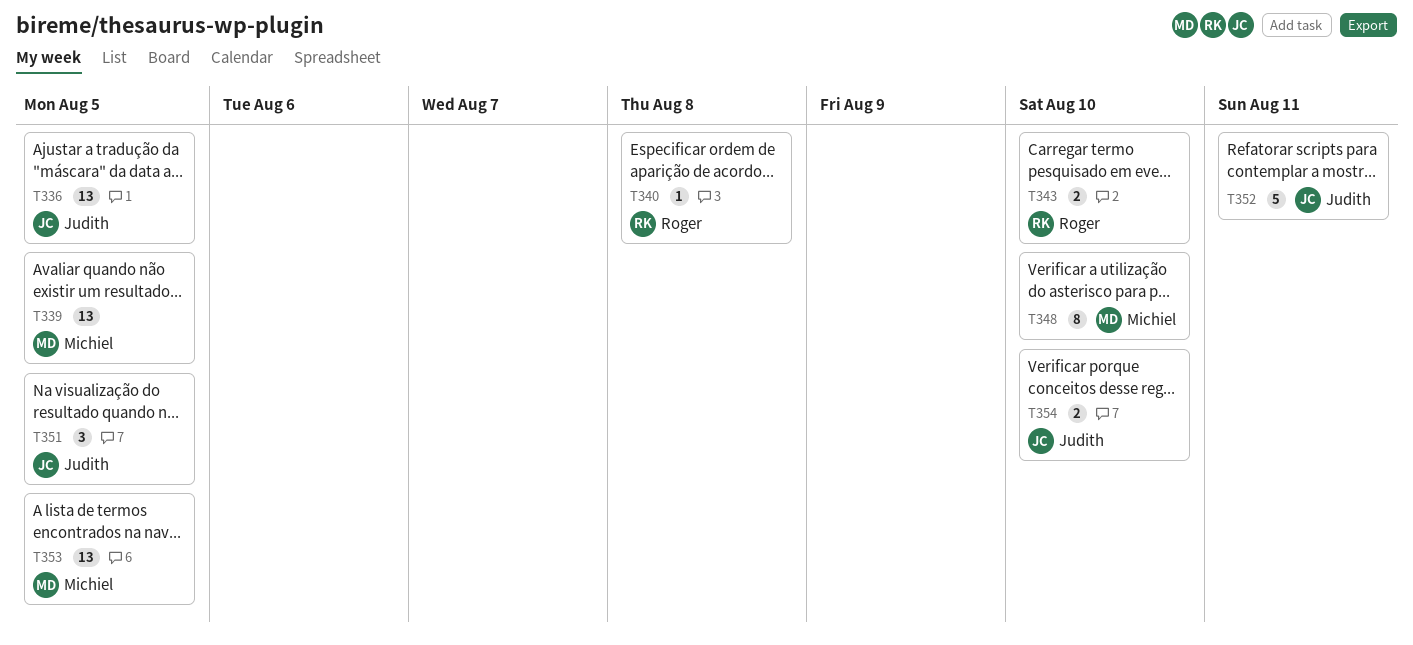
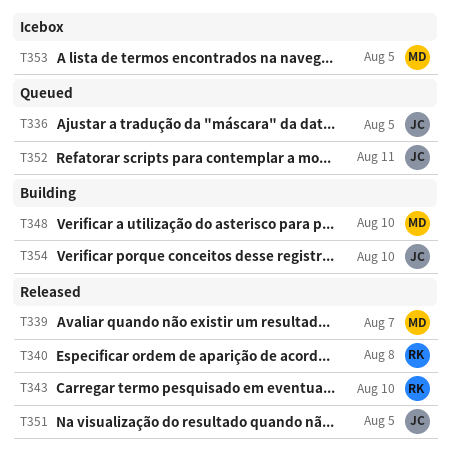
T339, due: Aug 5 -> Aug 7

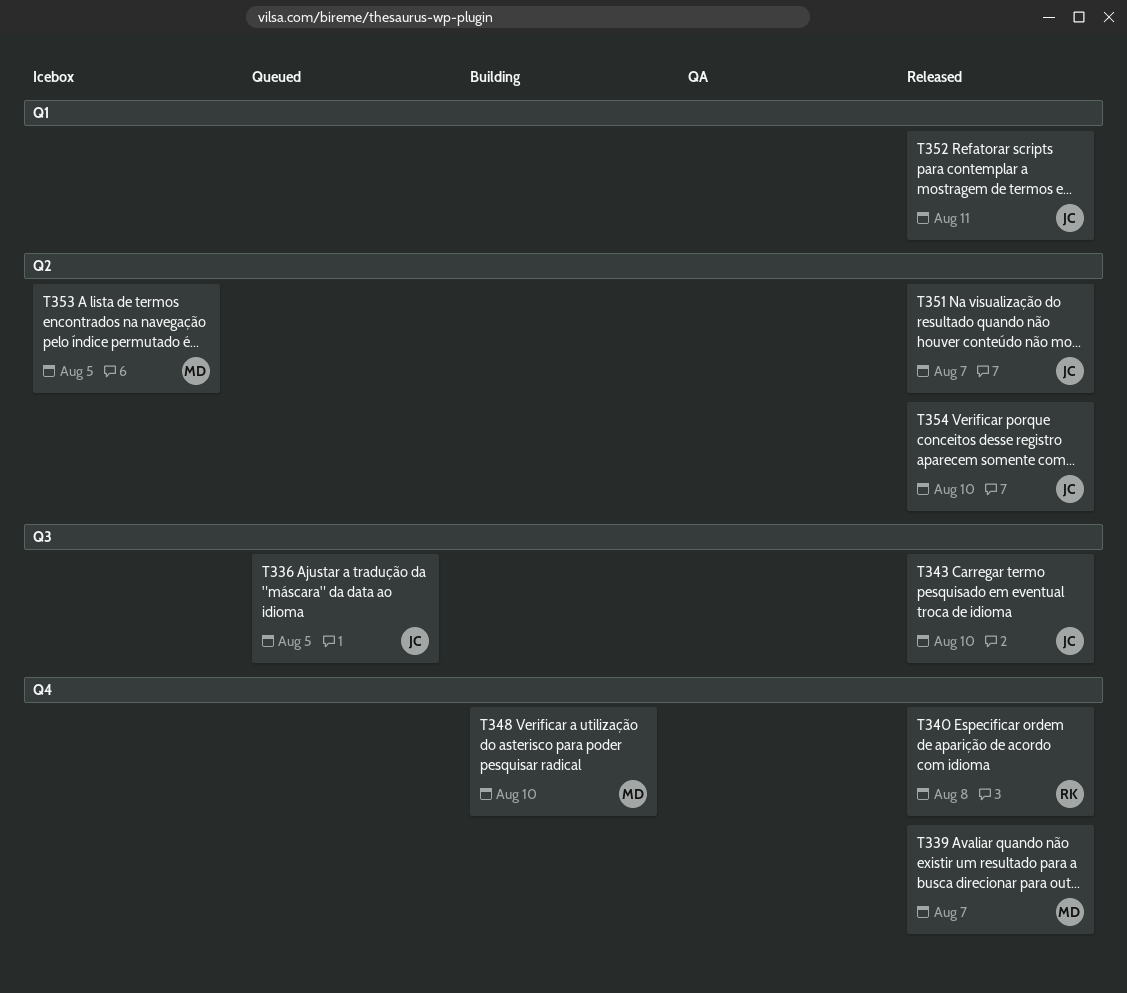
T343, owner: RK -> JC
T351, due: Aug 5 -> Aug 7
T352, status: Queued -> Released
T354, status: Building -> Released

